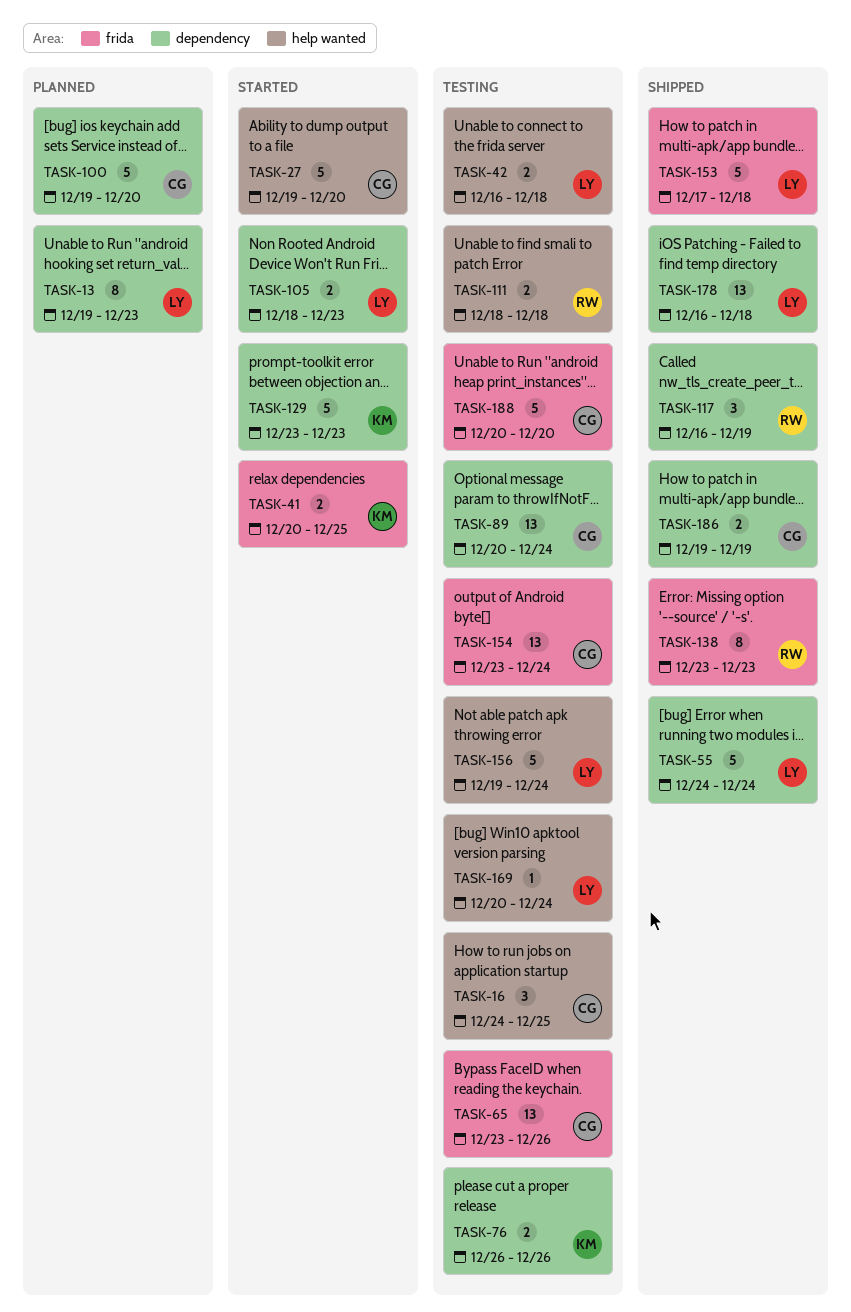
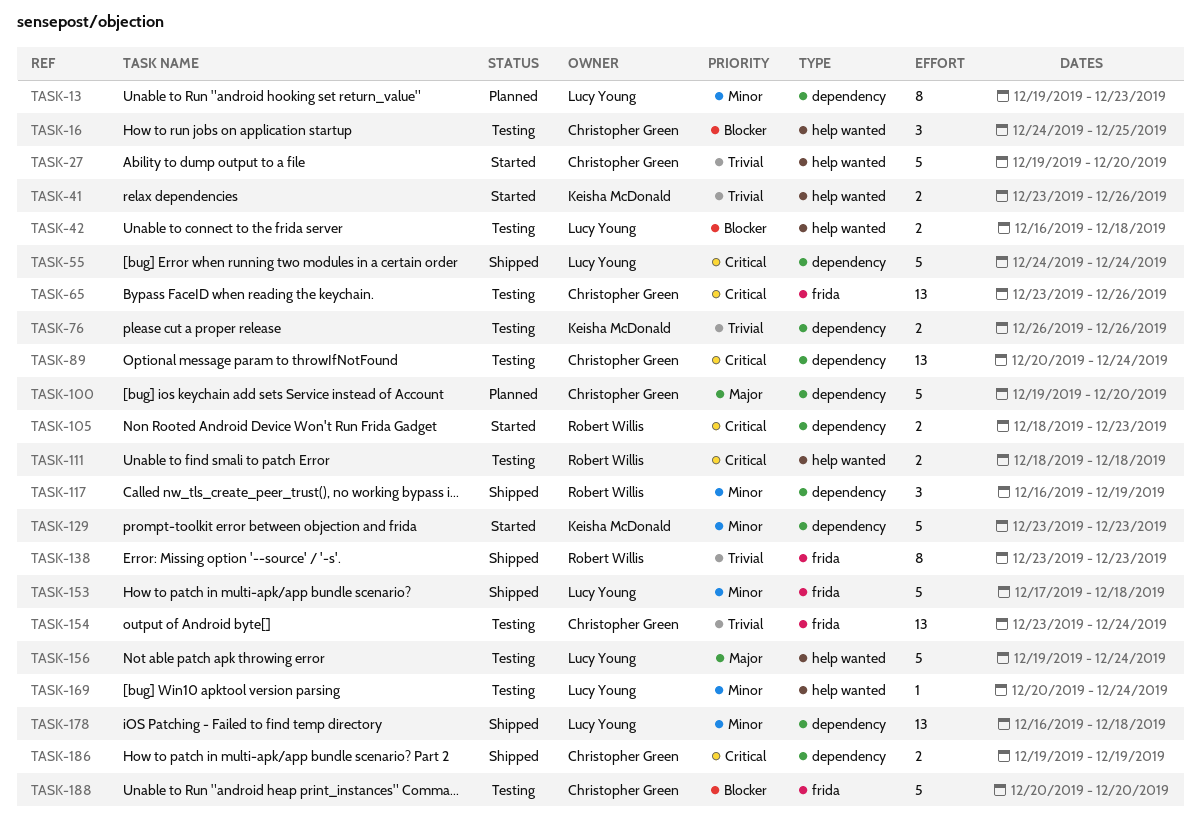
TASK-41, label: frida -> help wanted
TASK-41, start: Dec 20 -> Dec 23
TASK-41, due: Dec 25 -> Dec 26
TASK-105, owner: Lucy Young -> Robert Willis

